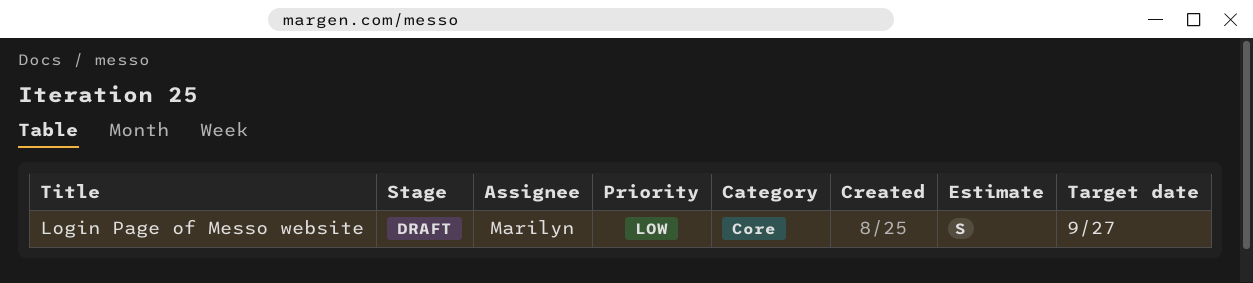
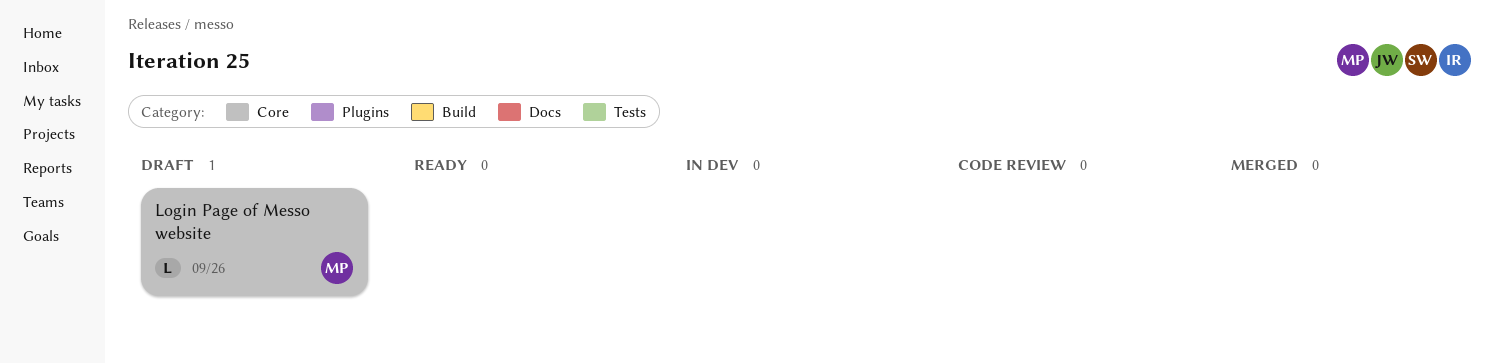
Login Page of Messo website, estimate: S -> L
Login Page of Messo website, due: Sep 27 -> Sep 26

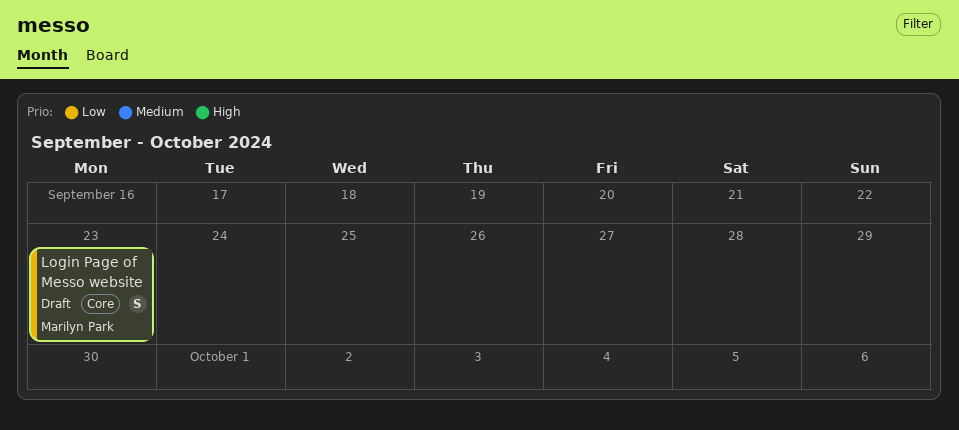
Login Page of Messo website, estimate: L -> S
Login Page of Messo website, due: Sep 26 -> Sep 23

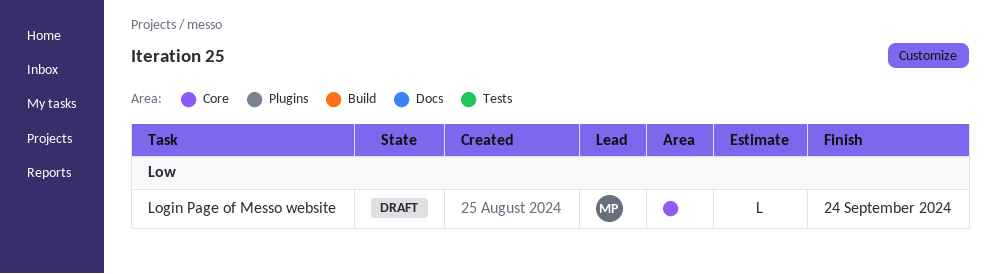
Login Page of Messo website, estimate: S -> L
Login Page of Messo website, due: Sep 23 -> Sep 24

